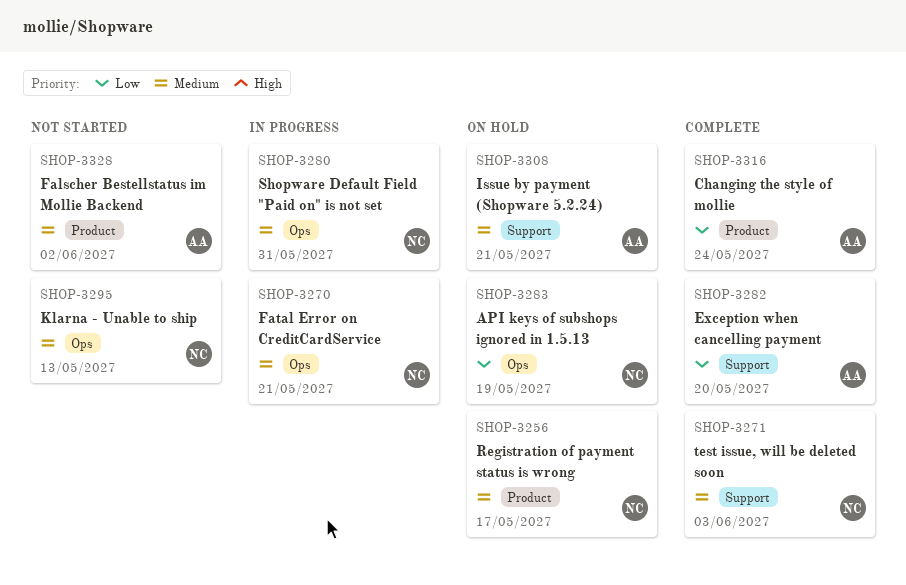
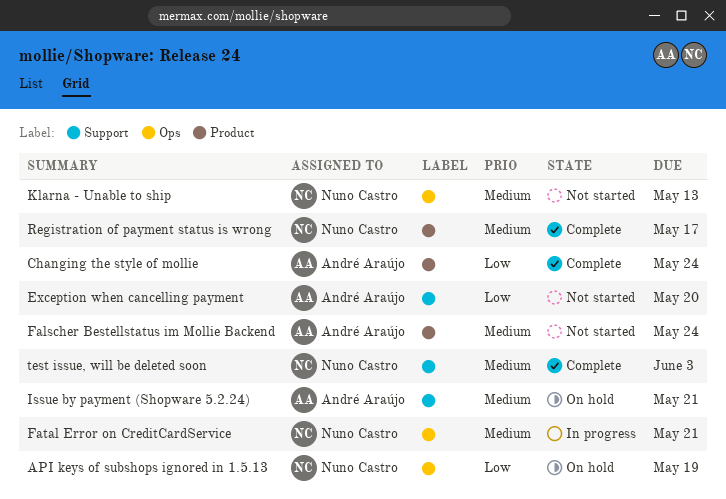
Exception when cancelling payment, status: Complete -> Not started
Falscher Bestellstatus im Mollie Backend, due: Jun 2 -> May 24
Registration of payment status is wrong, status: On hold -> Complete
Shopware Default Field "Paid on" is not set: present -> none

